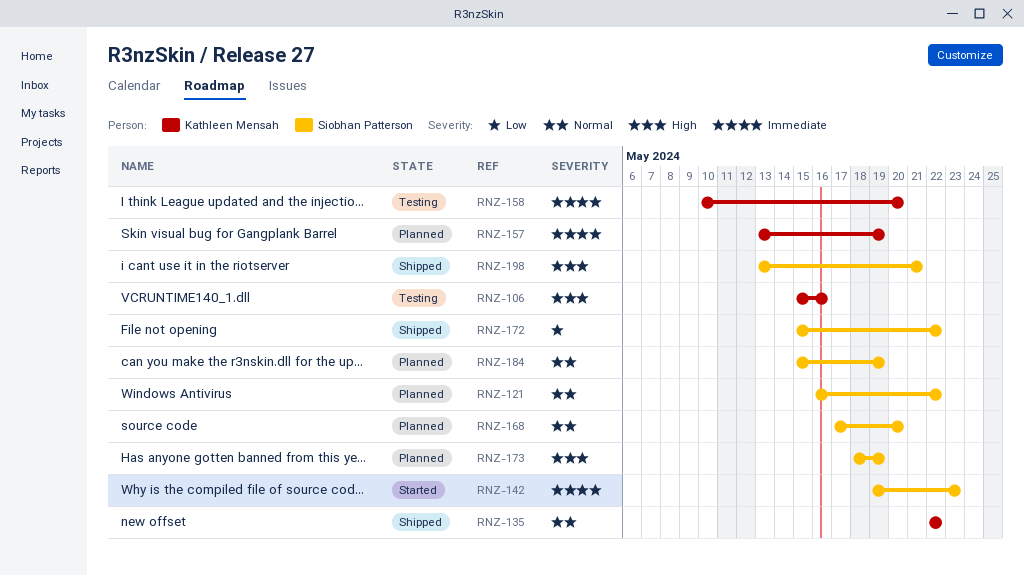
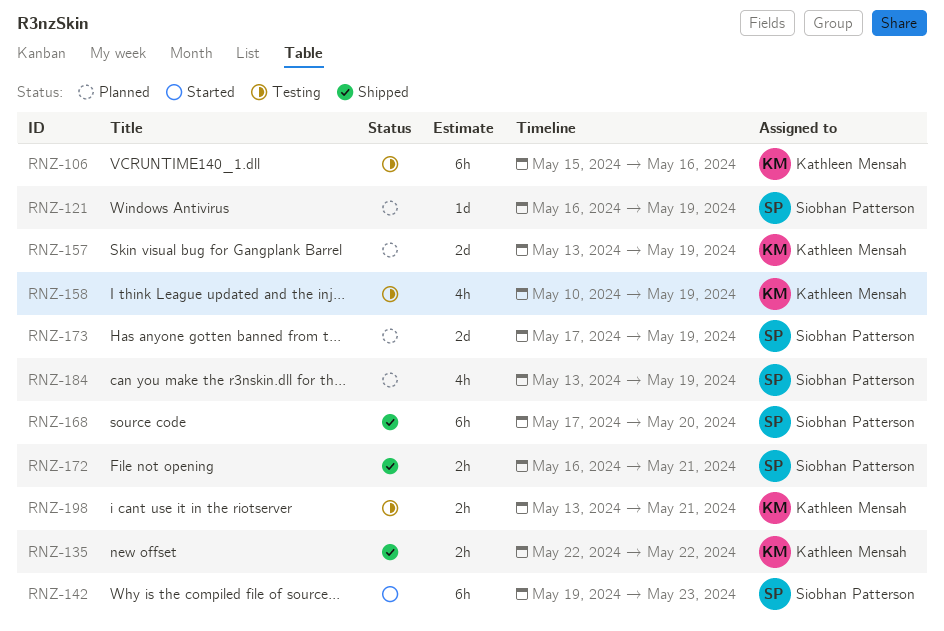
RNZ-121, due: May 22 -> May 19
RNZ-158, due: May 20 -> May 19
RNZ-168, status: Planned -> Shipped
RNZ-172, start: May 15 -> May 16
RNZ-172, due: May 22 -> May 21
RNZ-173, start: May 18 -> May 17
RNZ-184, start: May 15 -> May 13
RNZ-198, status: Shipped -> Testing
RNZ-198, owner: Siobhan Patterson -> Kathleen Mensah

